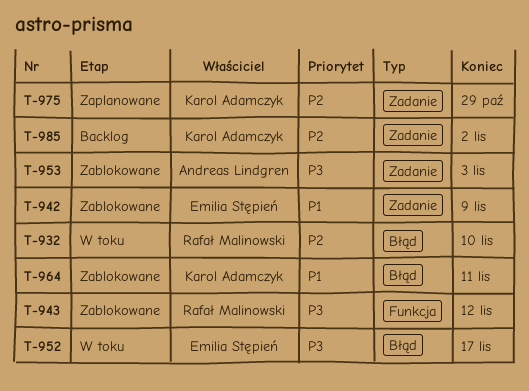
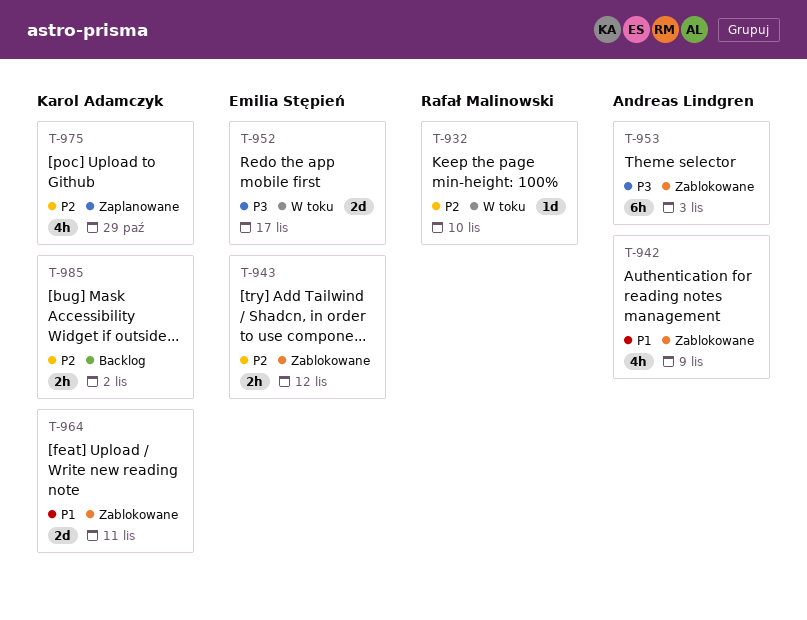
T-942, owner: Emilia Stępień -> Andreas Lindgren
T-943, owner: Rafał Malinowski -> Emilia Stępień
T-943, priority: P3 -> P2

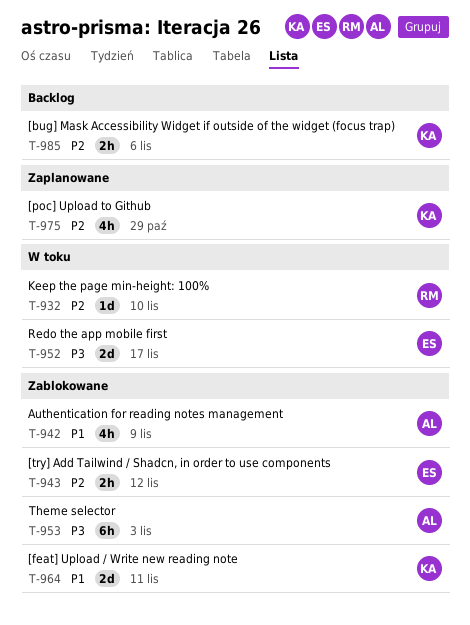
T-985, due: Nov 2 -> Nov 6

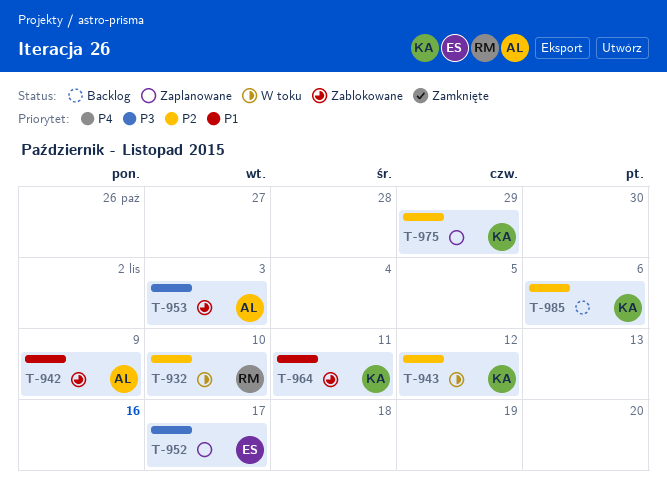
T-943, status: Zablokowane -> W toku
T-943, owner: ES -> KA
T-952, status: W toku -> Zaplanowane

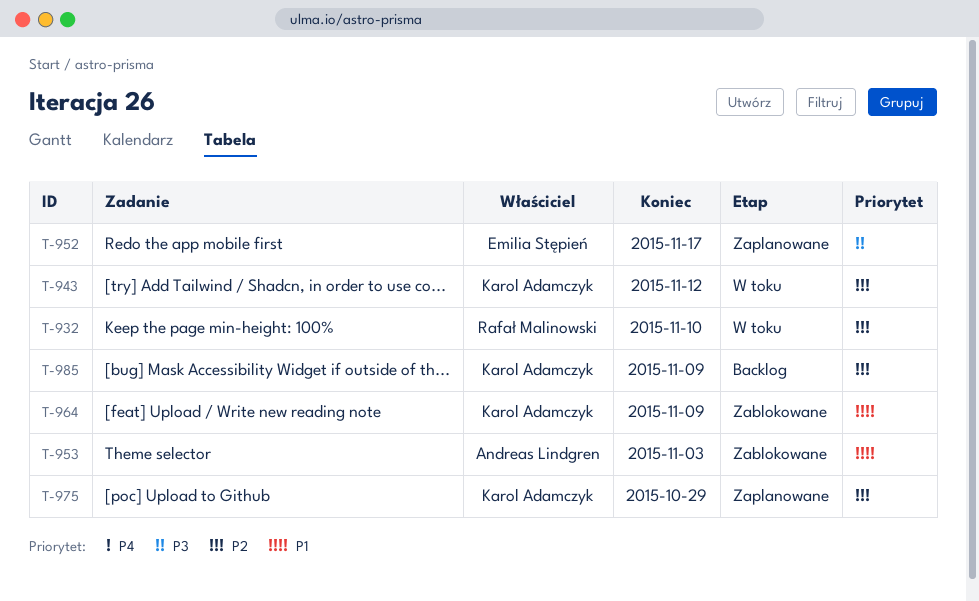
T-942: present -> none
T-953, priority: P3 -> P1
T-964, due: Nov 11 -> Nov 9
T-985, due: Nov 6 -> Nov 9

